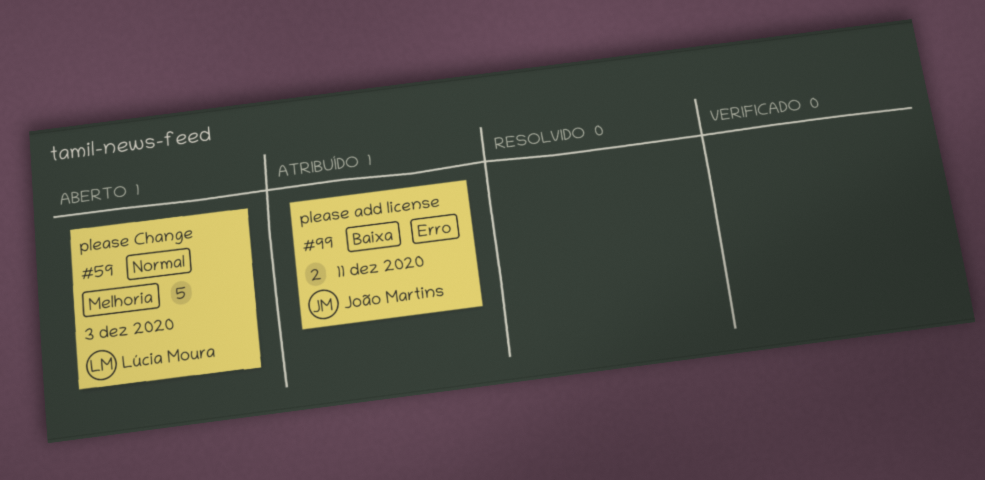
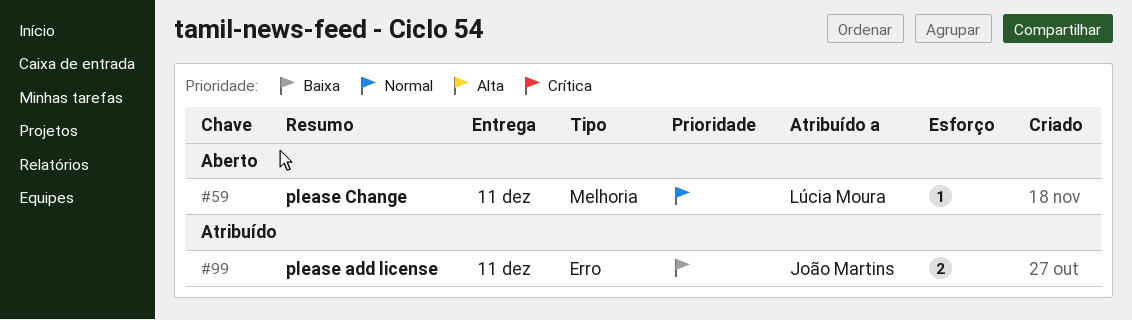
#59, estimate: 5 -> 1
#59, due: Dec 3 -> Dec 11

